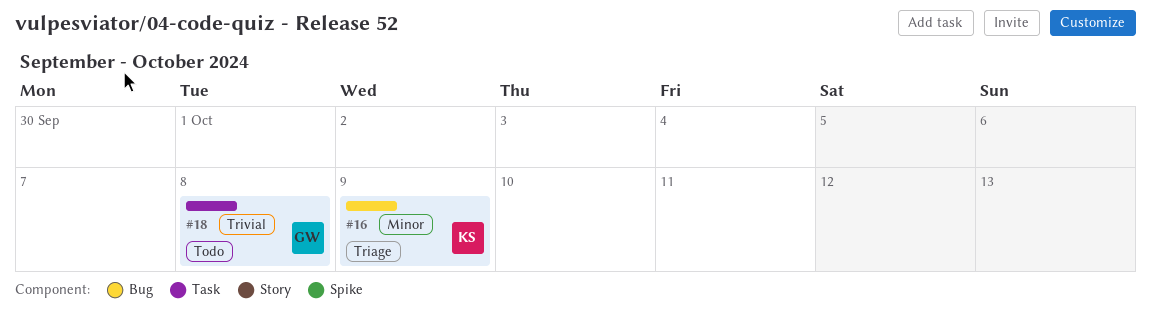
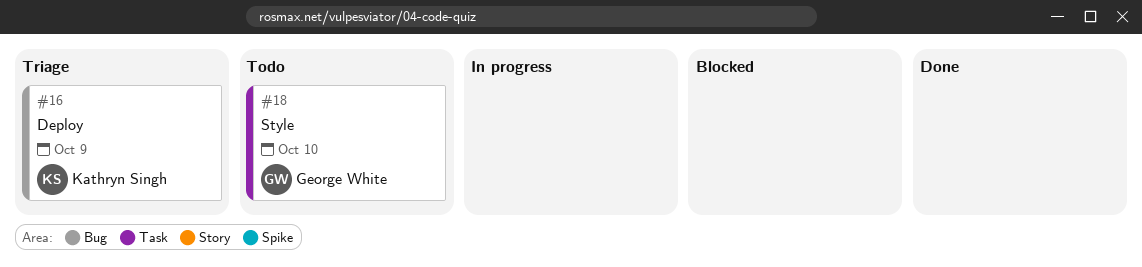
#18, due: Oct 8 -> Oct 10

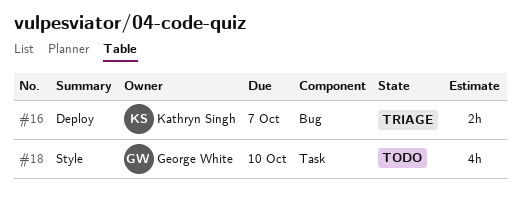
#16, due: Oct 9 -> Oct 7

